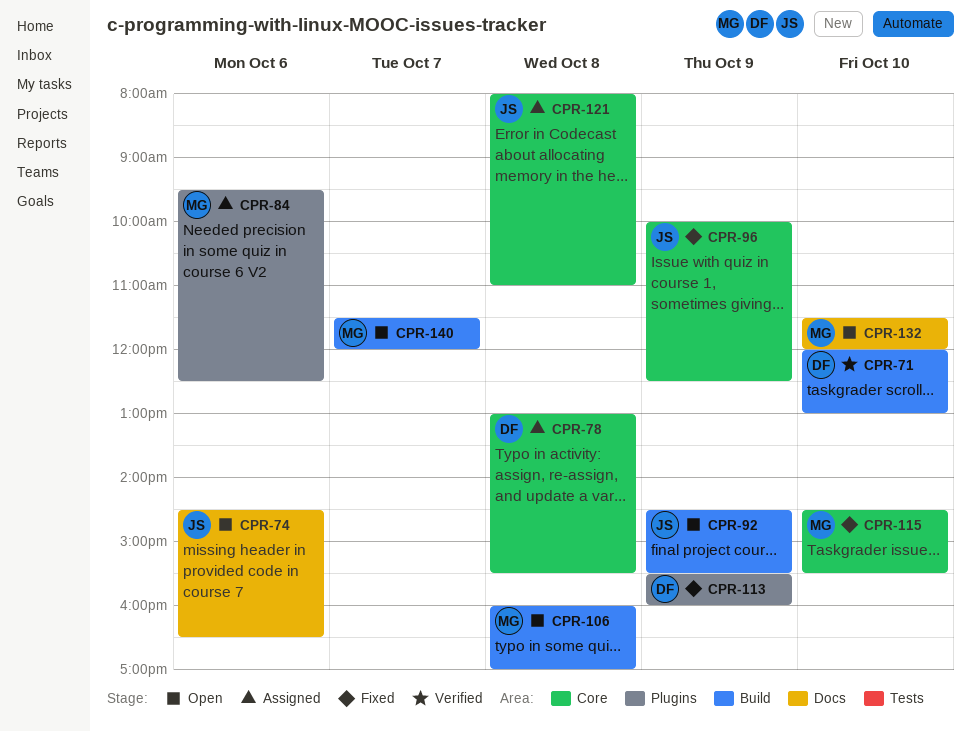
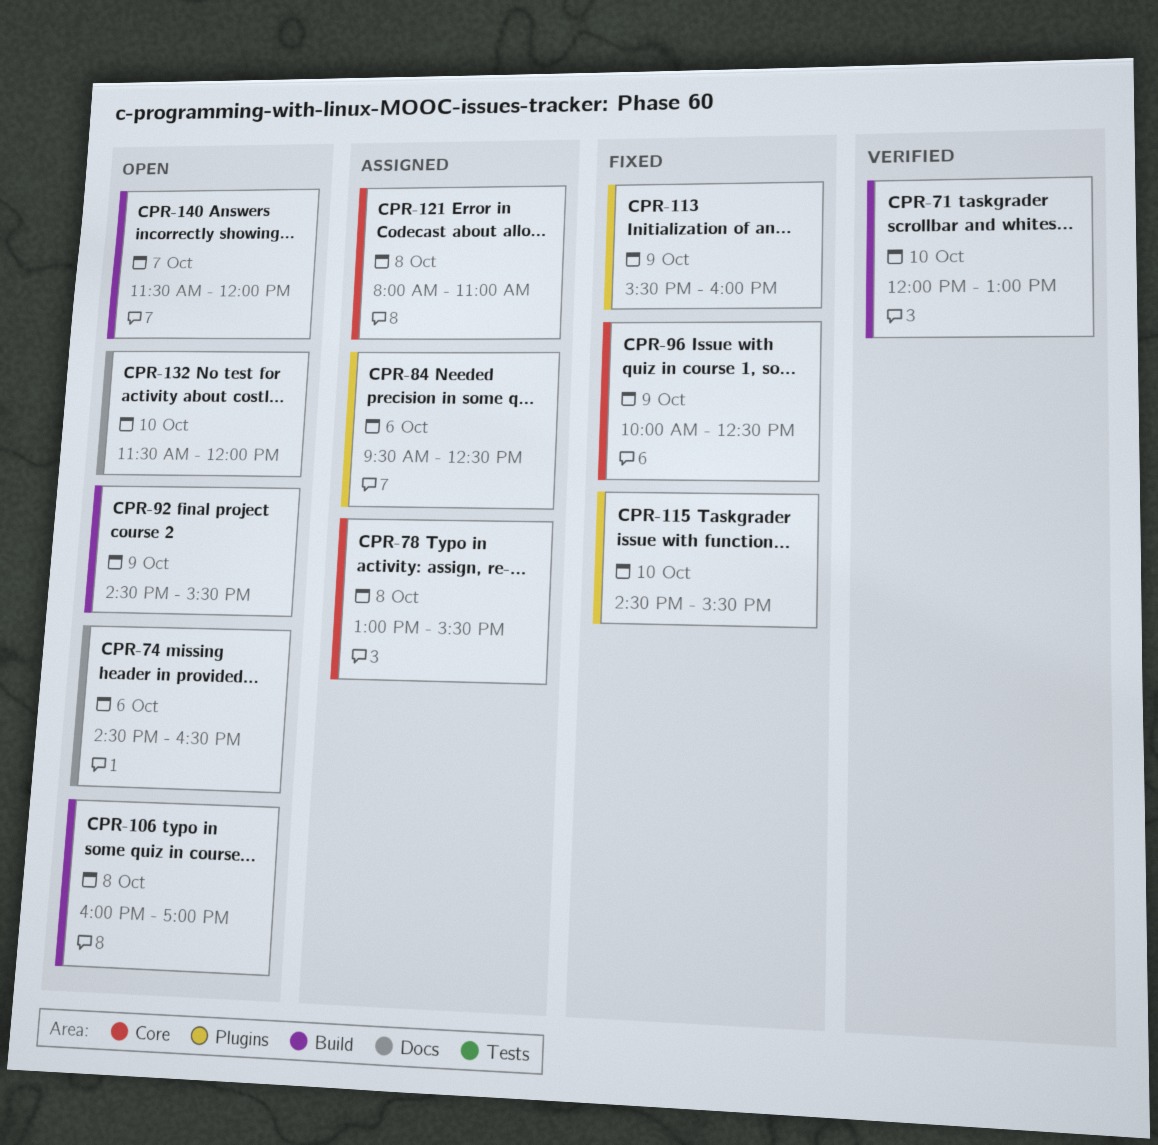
CPR-115, label: Core -> Plugins

